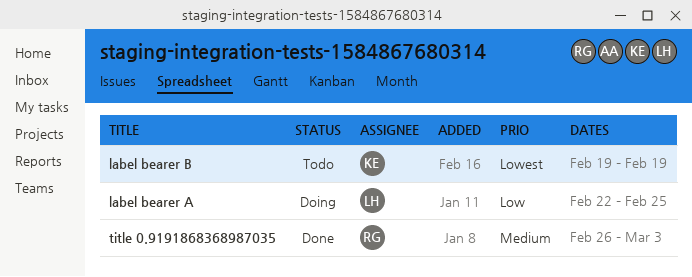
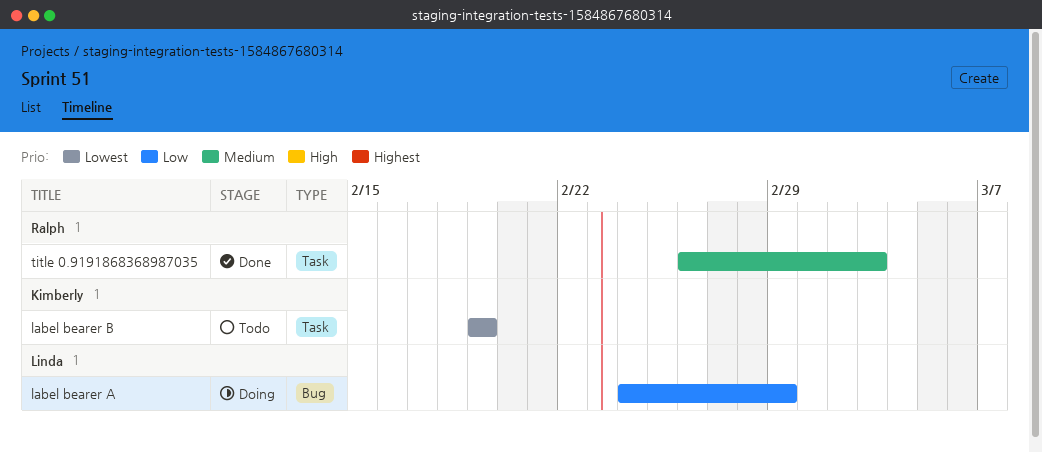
label bearer A, start: Feb 22 -> Feb 24
label bearer A, due: Feb 25 -> Feb 29

